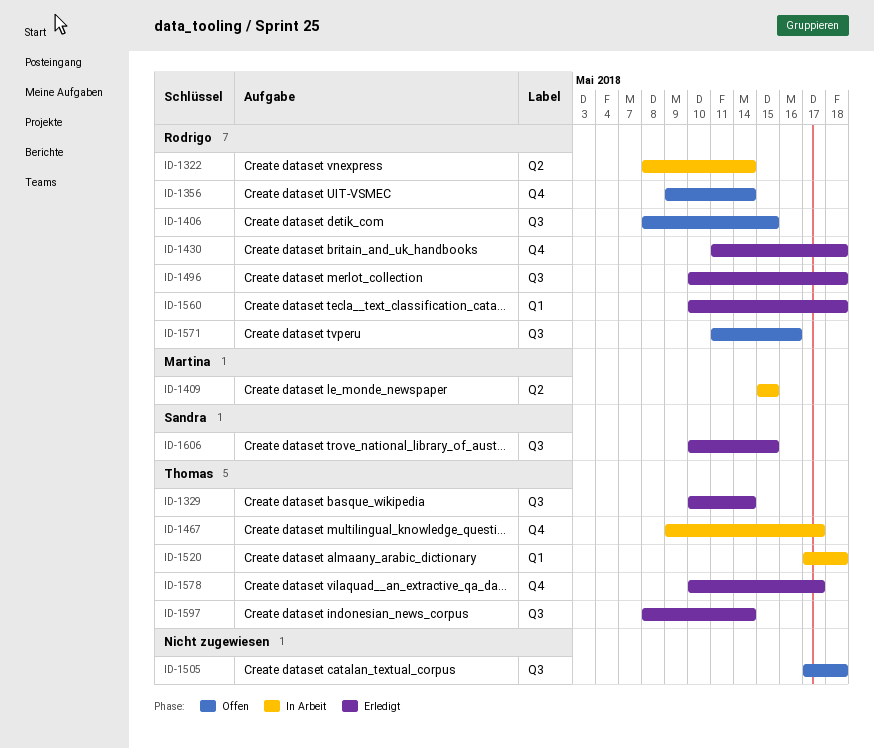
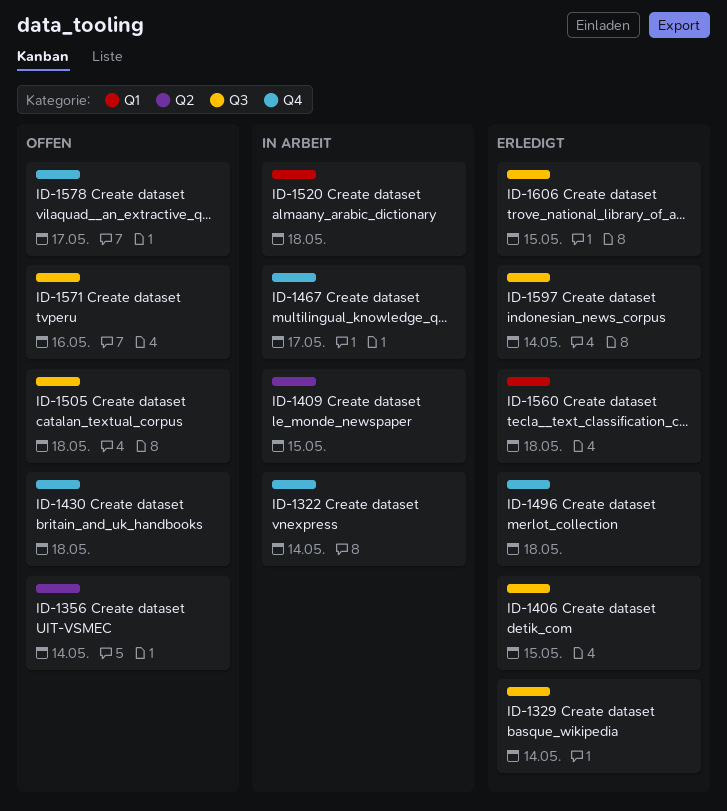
ID-1322, label: Q2 -> Q4
ID-1356, label: Q4 -> Q2
ID-1406, status: Offen -> Erledigt
ID-1430, status: Erledigt -> Offen
ID-1496, label: Q3 -> Q4
ID-1578, status: Erledigt -> Offen

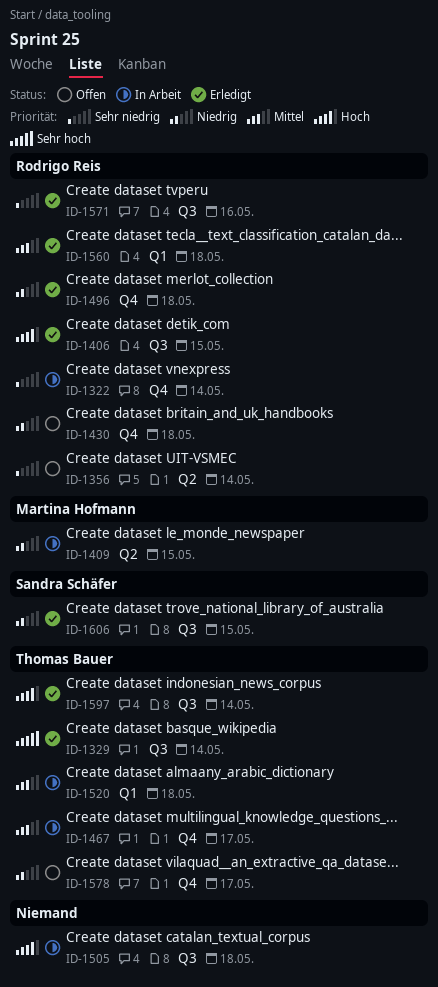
ID-1505, status: Offen -> In Arbeit
ID-1571, status: Offen -> Erledigt

